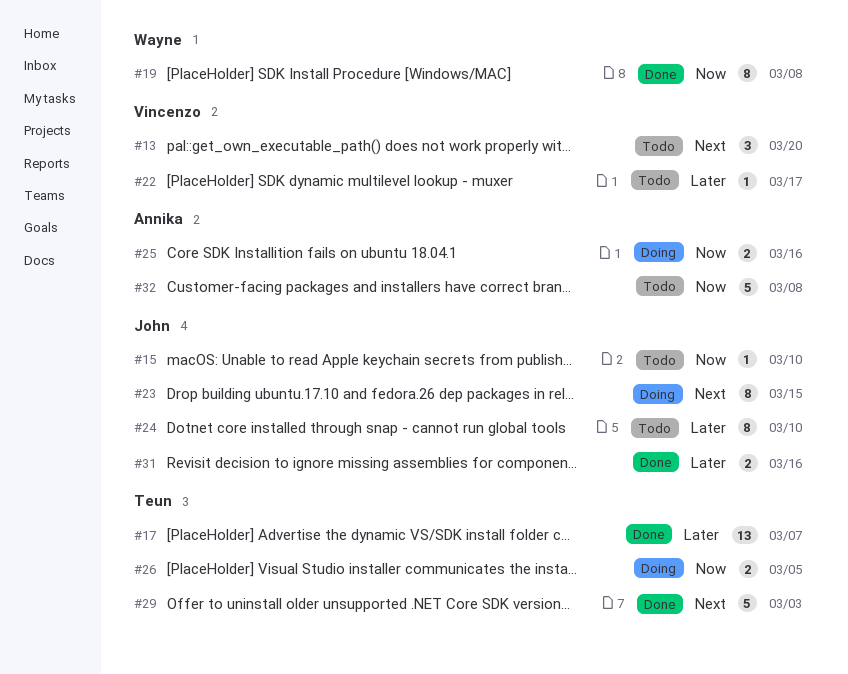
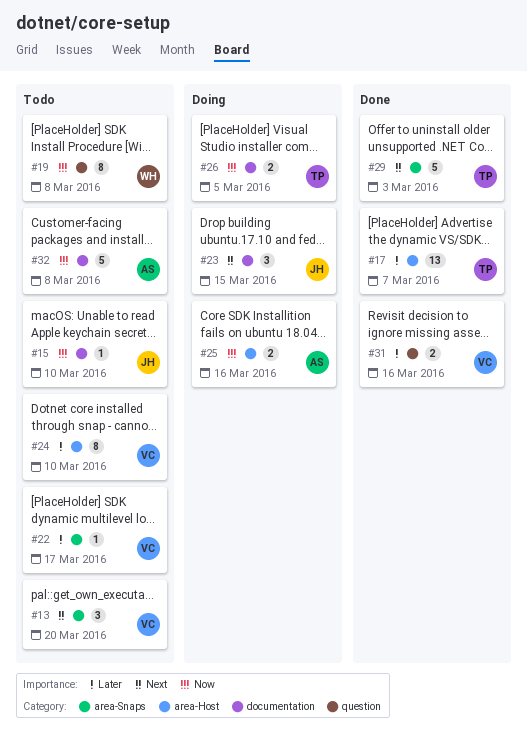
#19, status: Done -> Todo
#23, estimate: 8 -> 3
#24, owner: John -> Vincenzo
#31, owner: John -> Vincenzo

